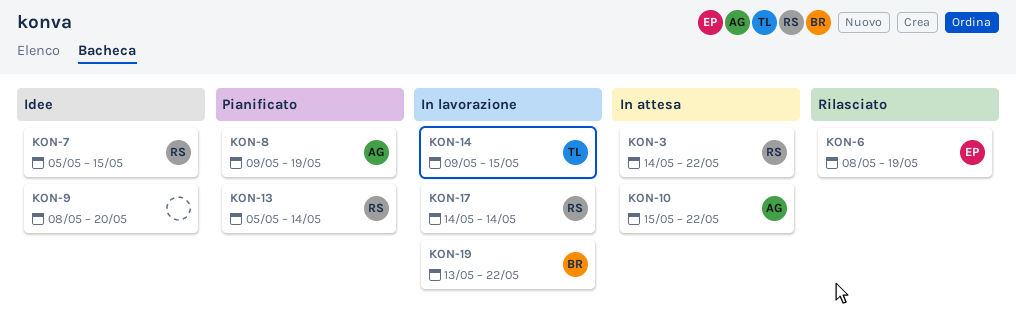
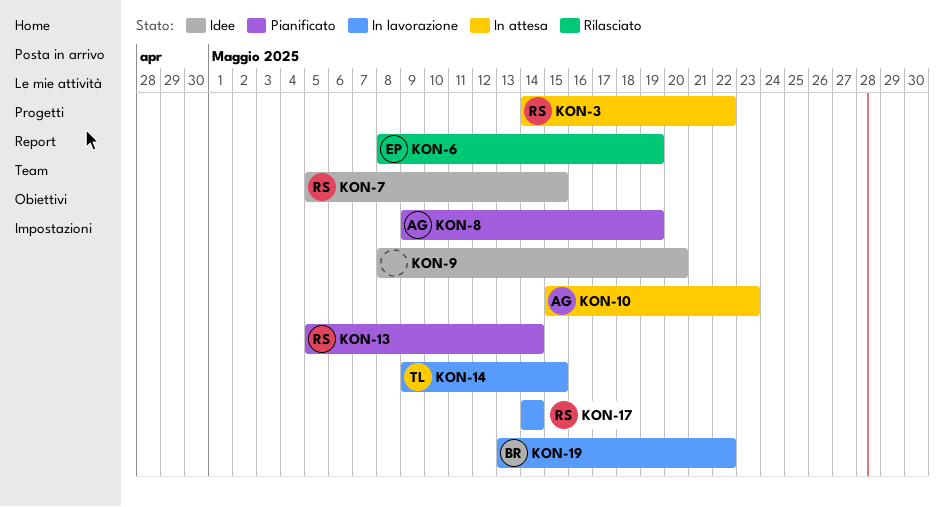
KON-10, due: May 22 -> May 23

